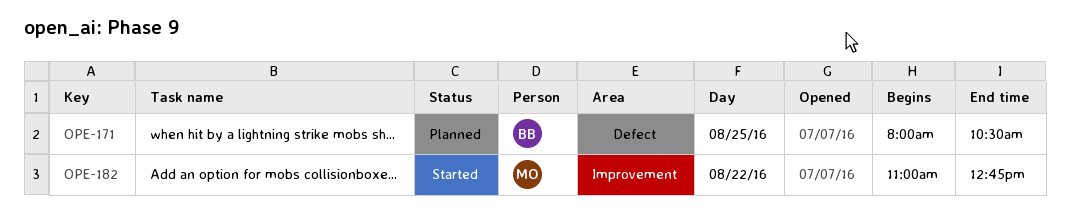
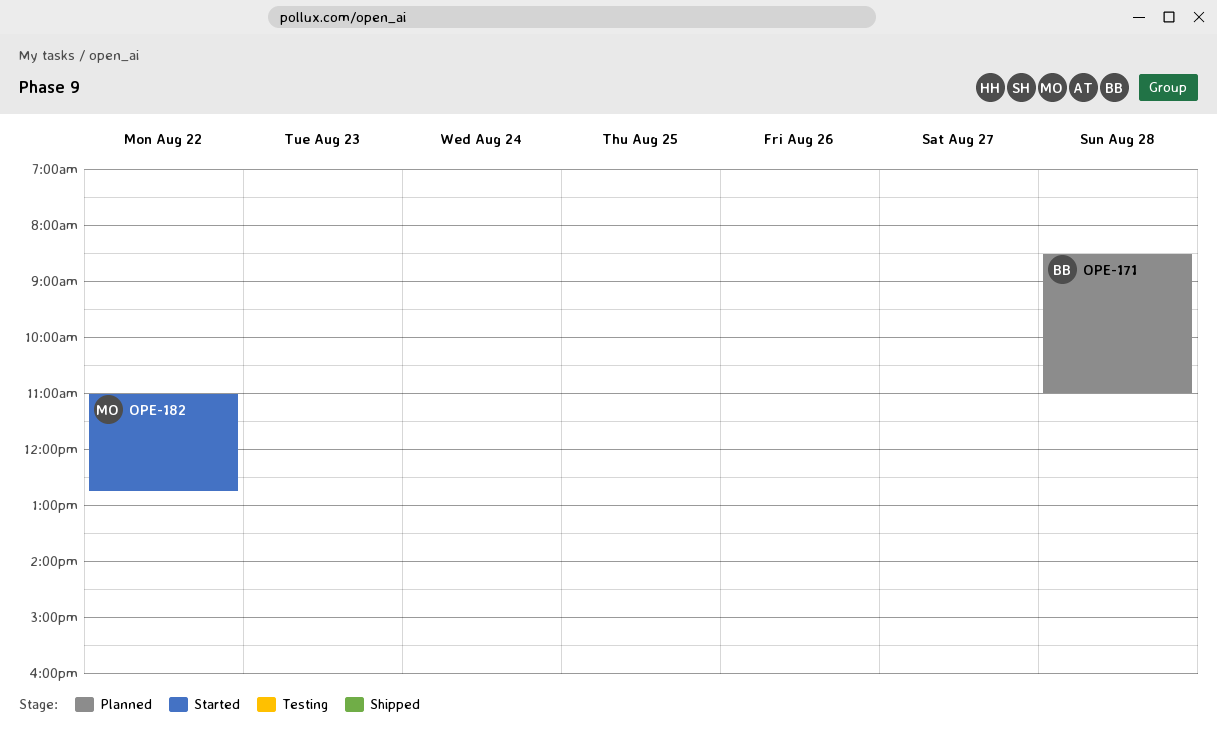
OPE-171, day: Aug 25 -> Aug 28
OPE-171, begins: 08:00 -> 08:30
OPE-171, ends: 10:30 -> 11:00

